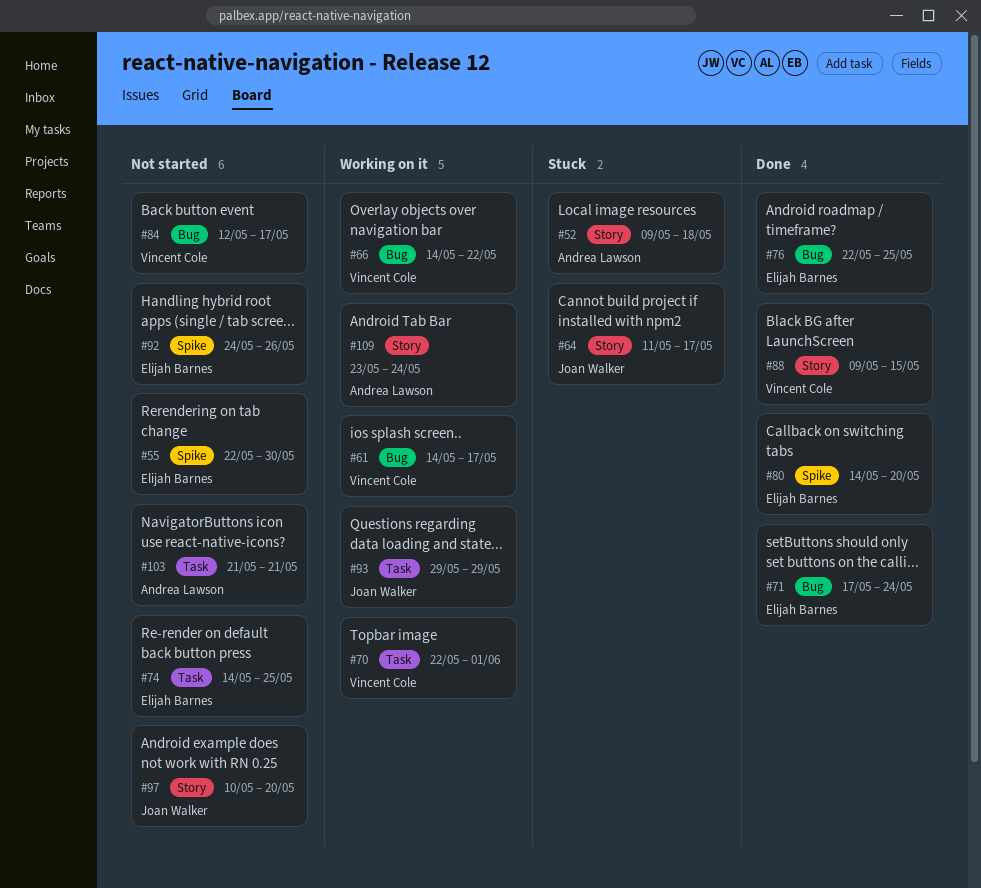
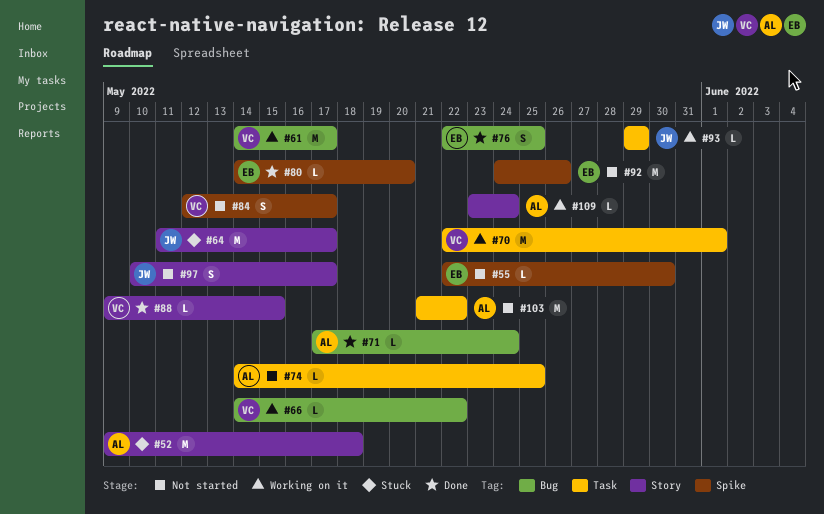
#71, owner: Elijah Barnes -> Andrea Lawson
#74, owner: Elijah Barnes -> Andrea Lawson
#84, label: Bug -> Spike
#97, due: May 20 -> May 17
#103, due: May 21 -> May 22

